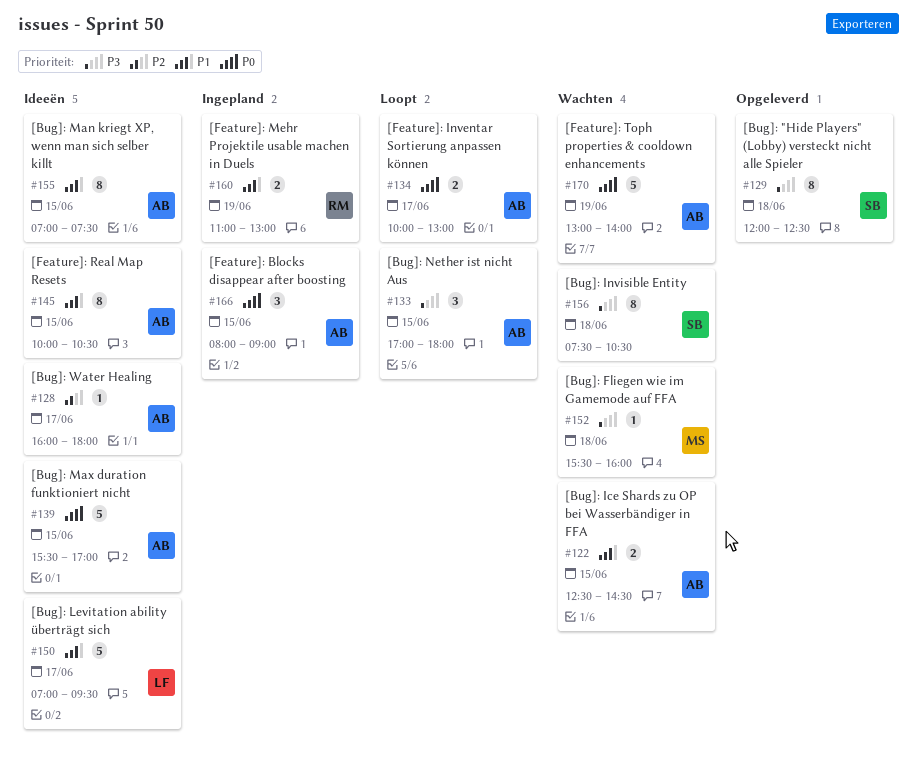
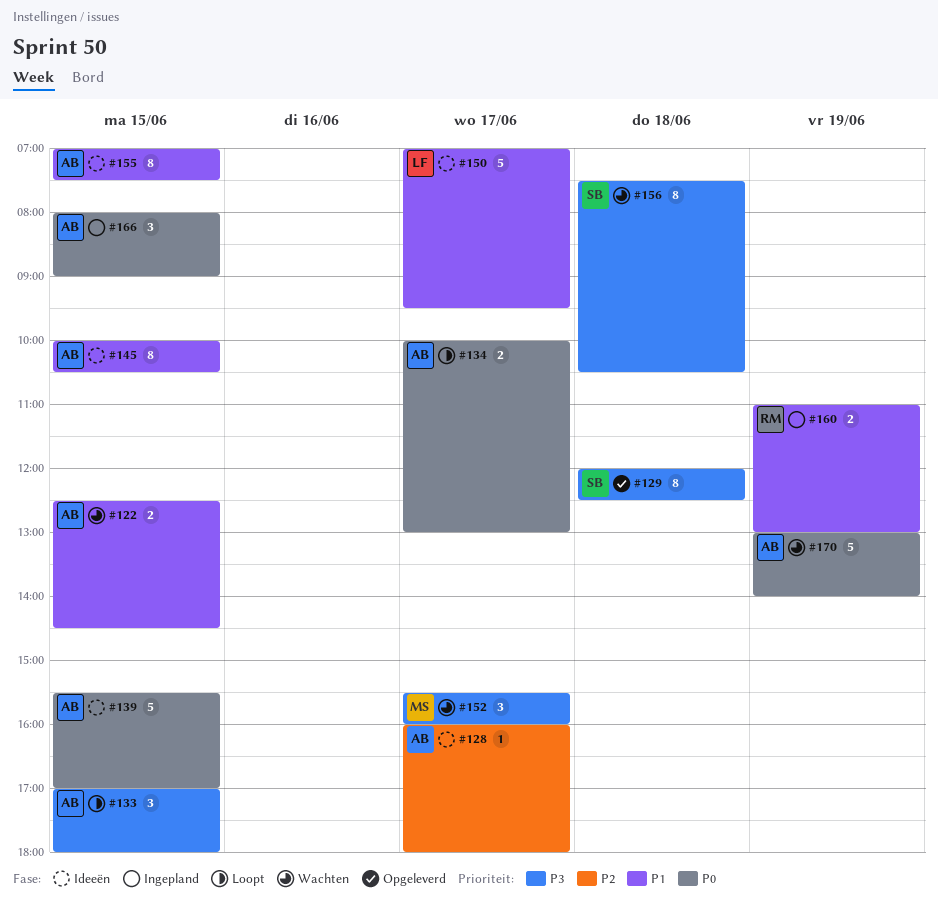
#152, estimate: 1 -> 3
#152, day: Jun 18 -> Jun 17

